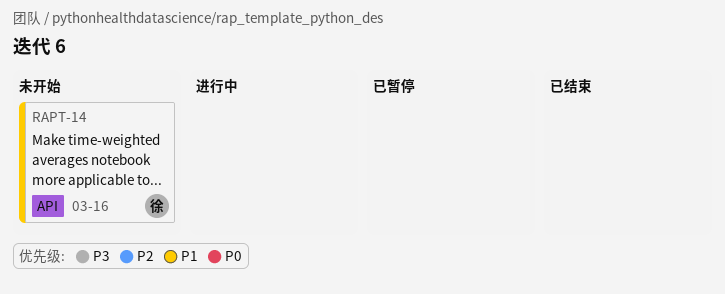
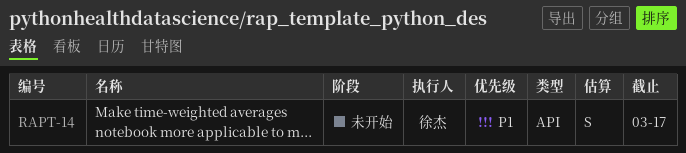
RAPT-14, due: Mar 16 -> Mar 17

